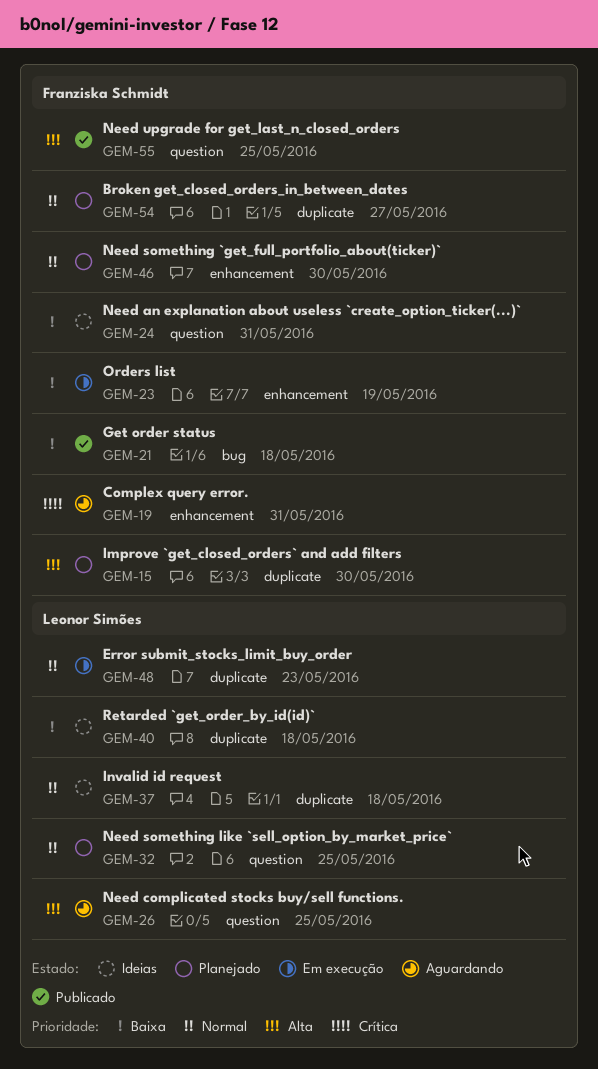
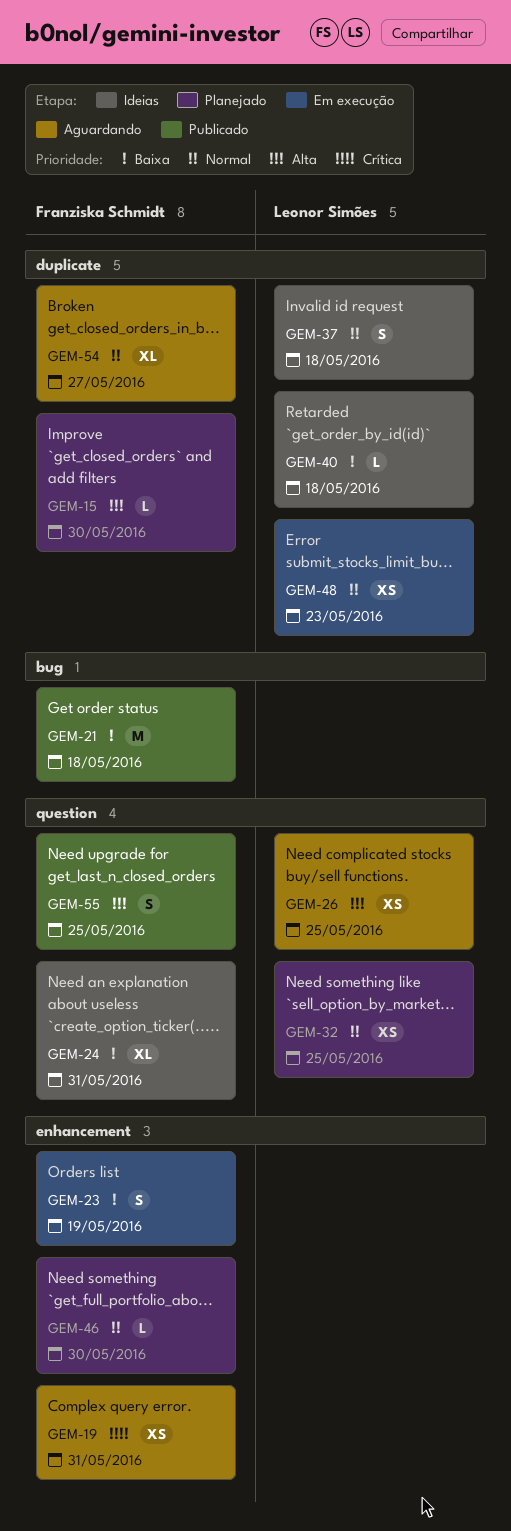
GEM-54, status: Planejado -> Aguardando

